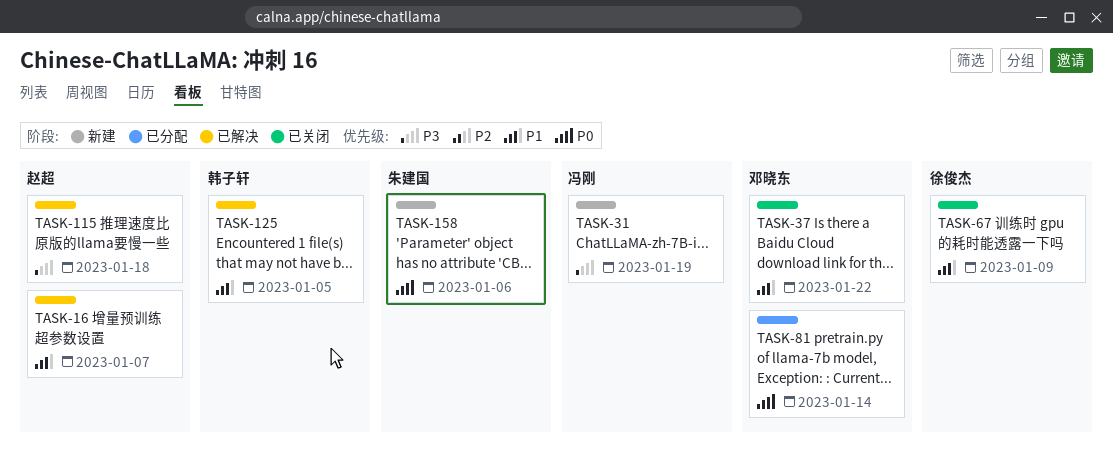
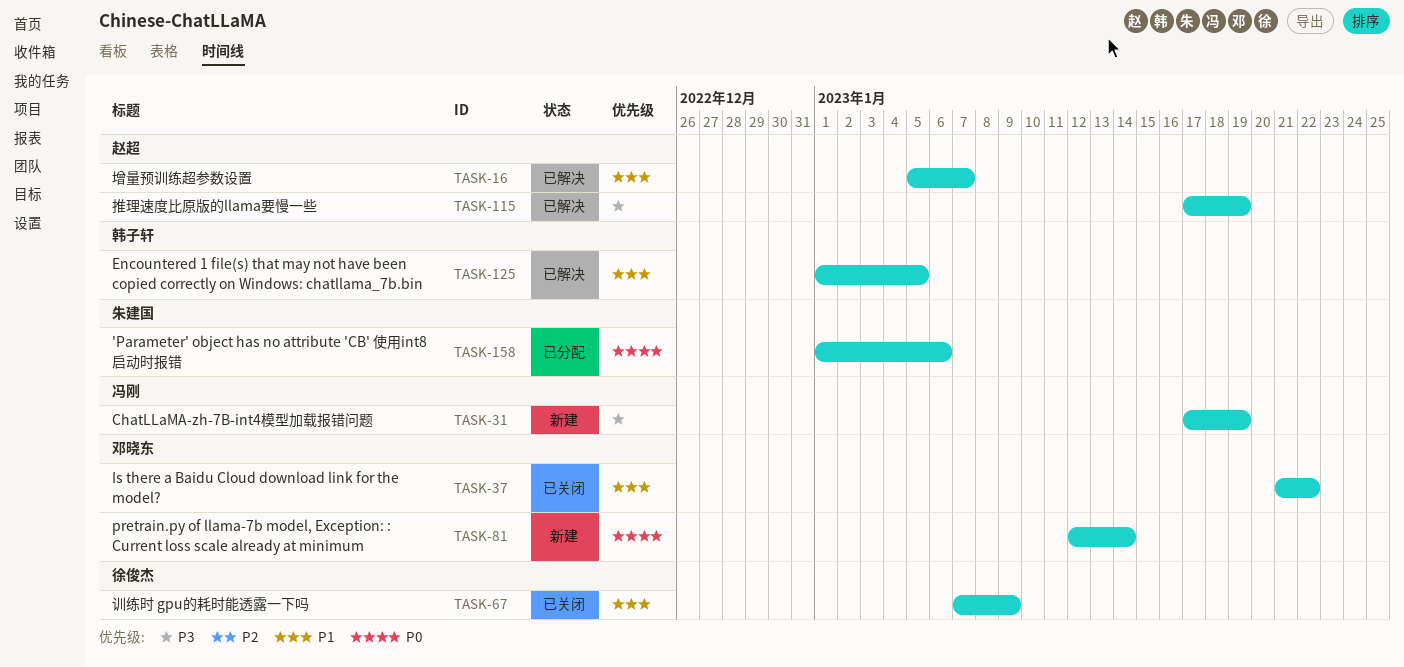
TASK-81, status: 已分配 -> 新建
TASK-115, due: Jan 18 -> Jan 19
TASK-158, status: 新建 -> 已分配

